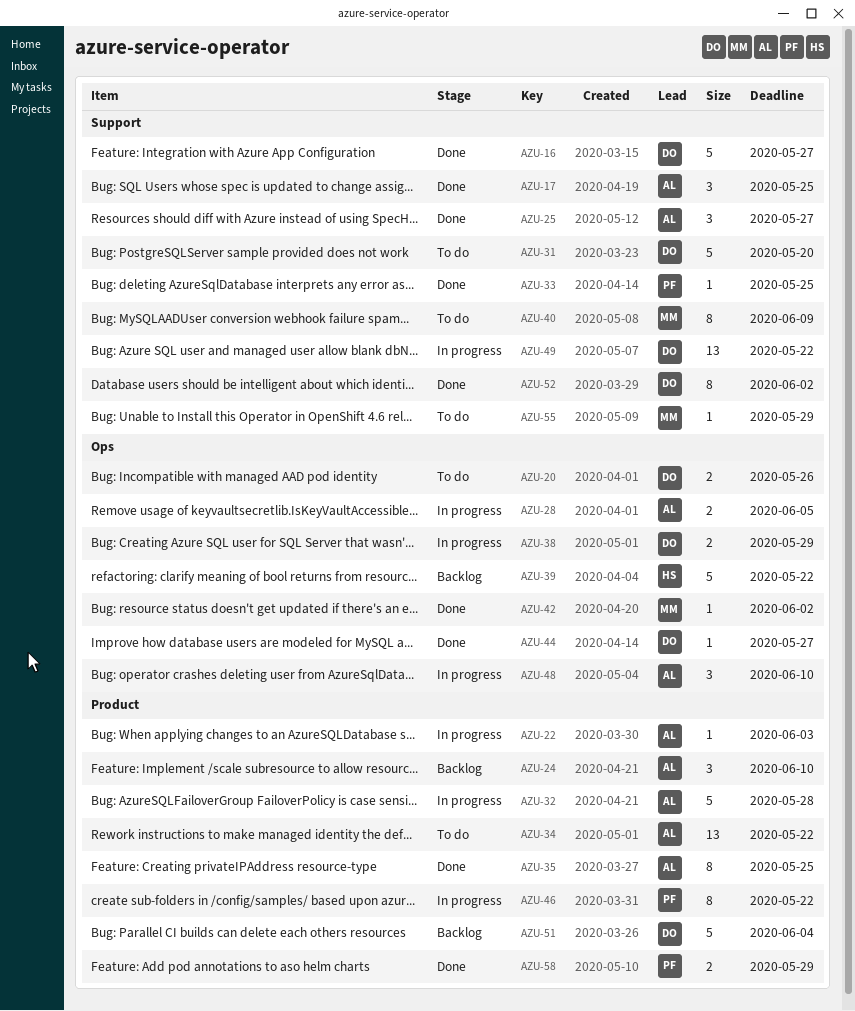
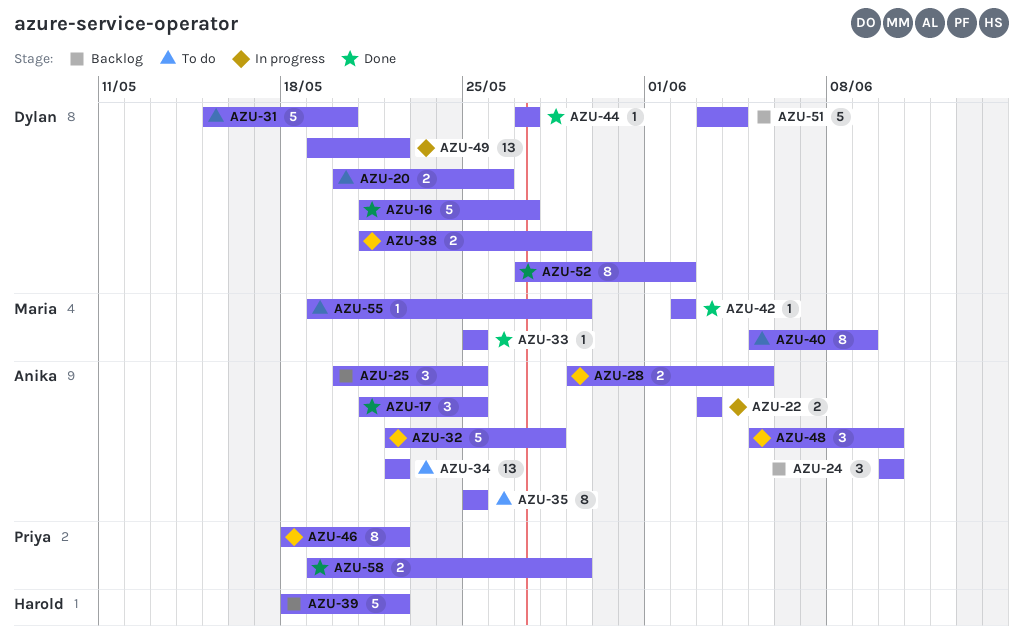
AZU-22, estimate: 1 -> 2
AZU-25, status: Done -> Backlog
AZU-25, due: May 27 -> May 25
AZU-33, owner: Priya -> Maria
AZU-35, status: Done -> To do

